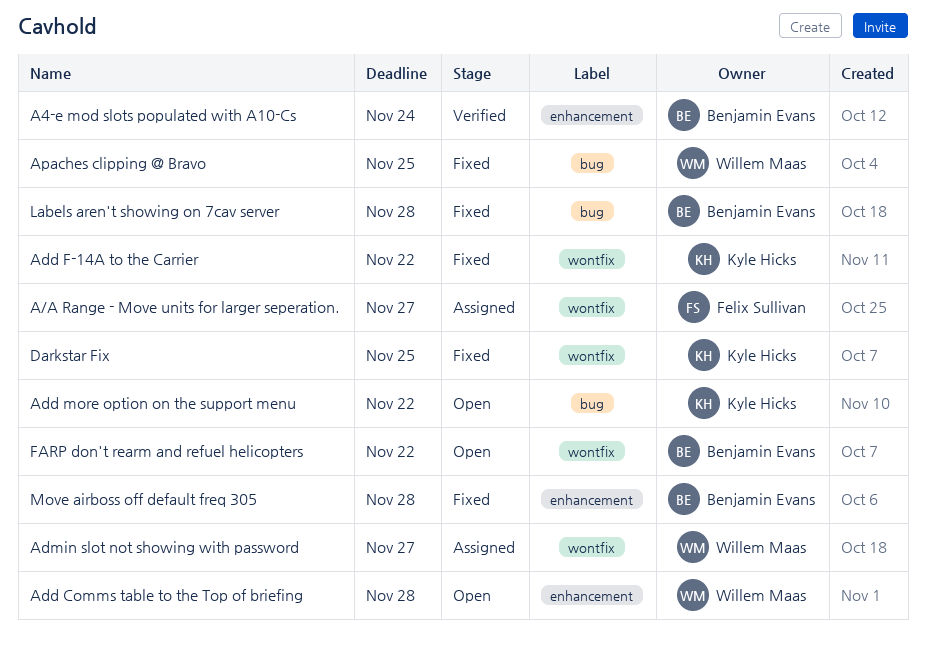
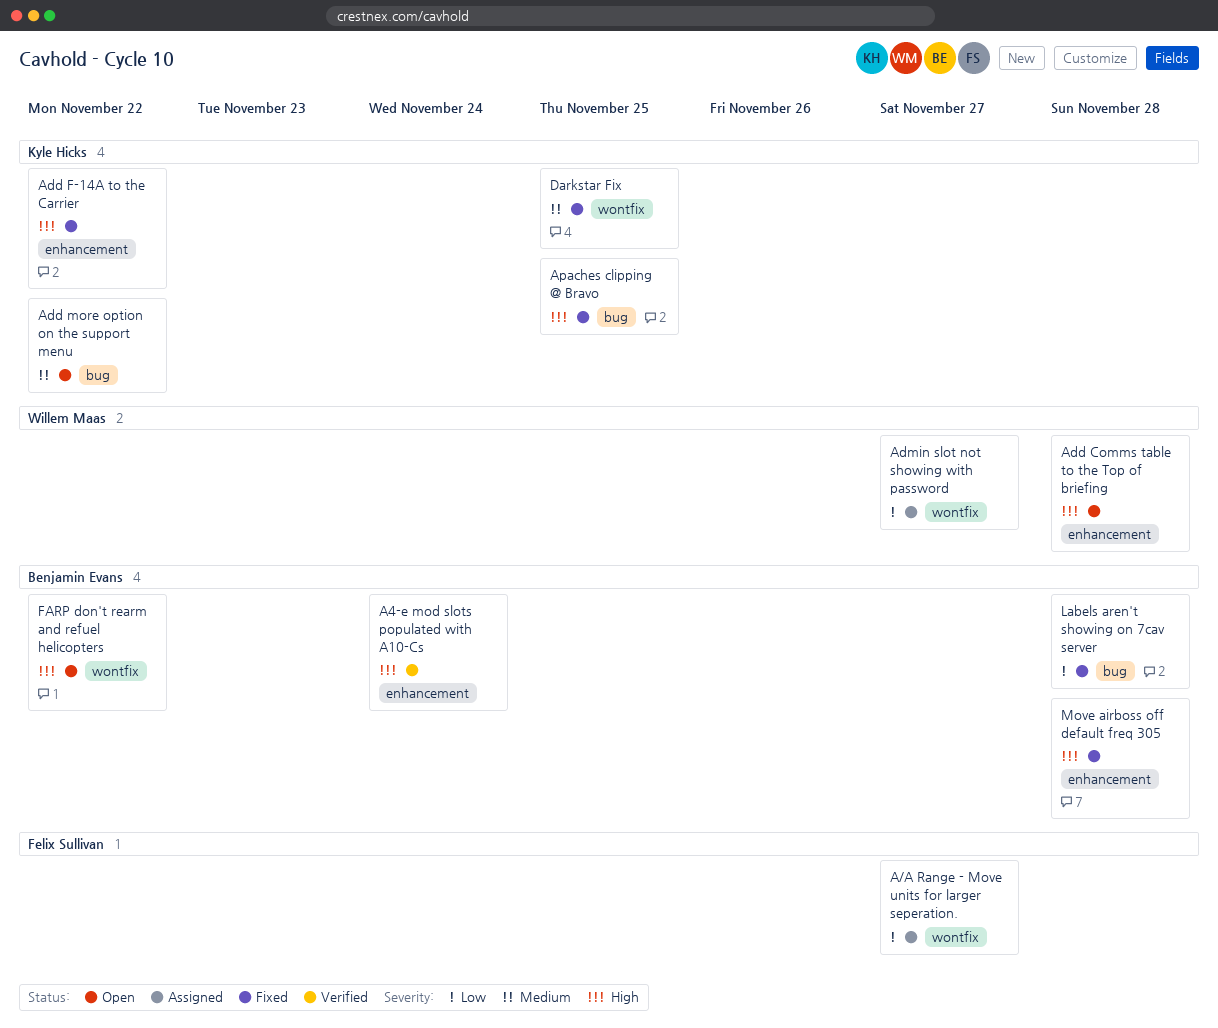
Add F-14A to the Carrier, label: wontfix -> enhancement
Apaches clipping @ Bravo, owner: Willem Maas -> Kyle Hicks

